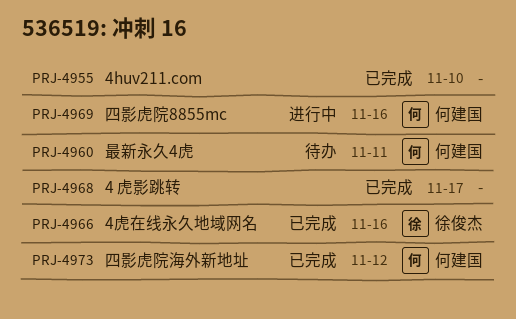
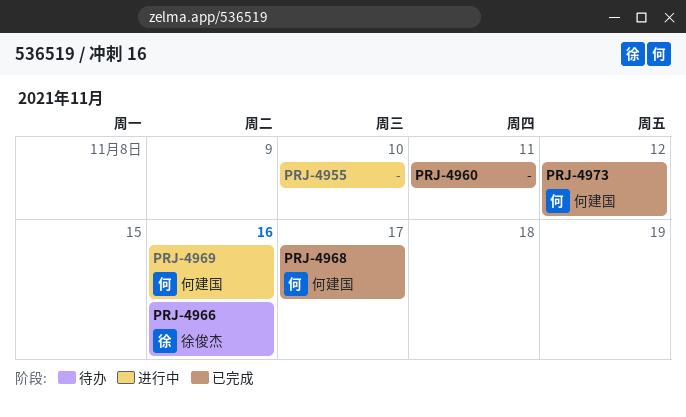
PRJ-4955, status: 已完成 -> 进行中
PRJ-4960, status: 待办 -> 已完成
PRJ-4960, owner: 何建国 -> none
PRJ-4966, status: 已完成 -> 待办
PRJ-4968, owner: none -> 何建国

